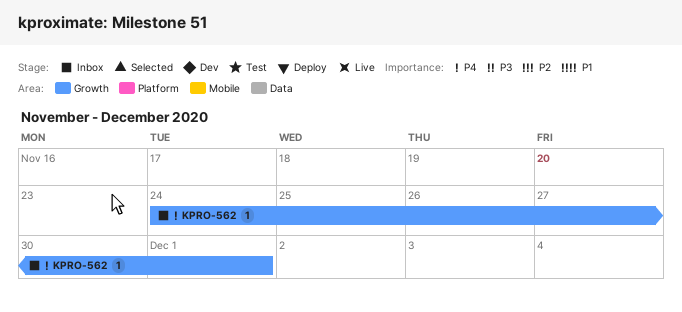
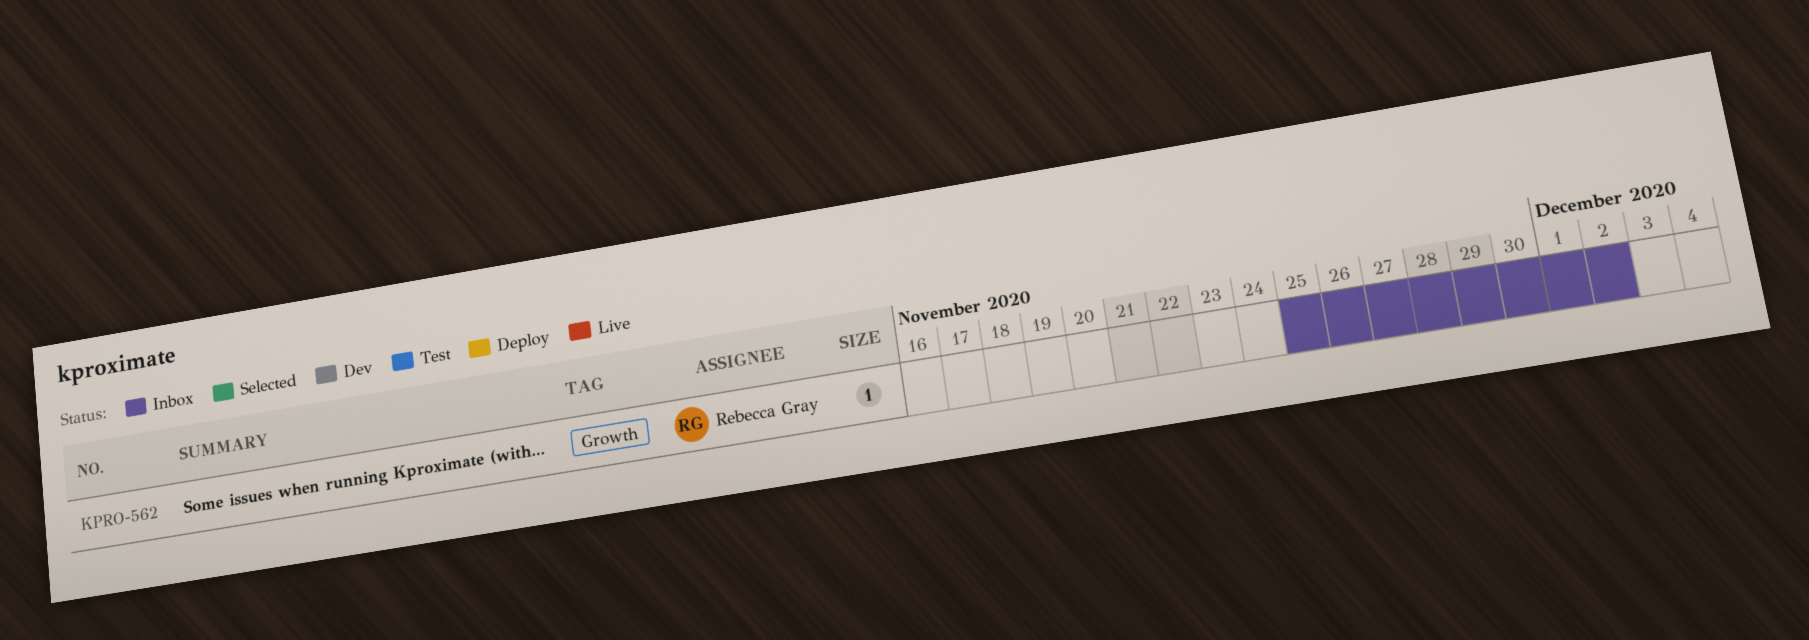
KPRO-562, start: Nov 24 -> Nov 25
KPRO-562, due: Dec 1 -> Dec 2

